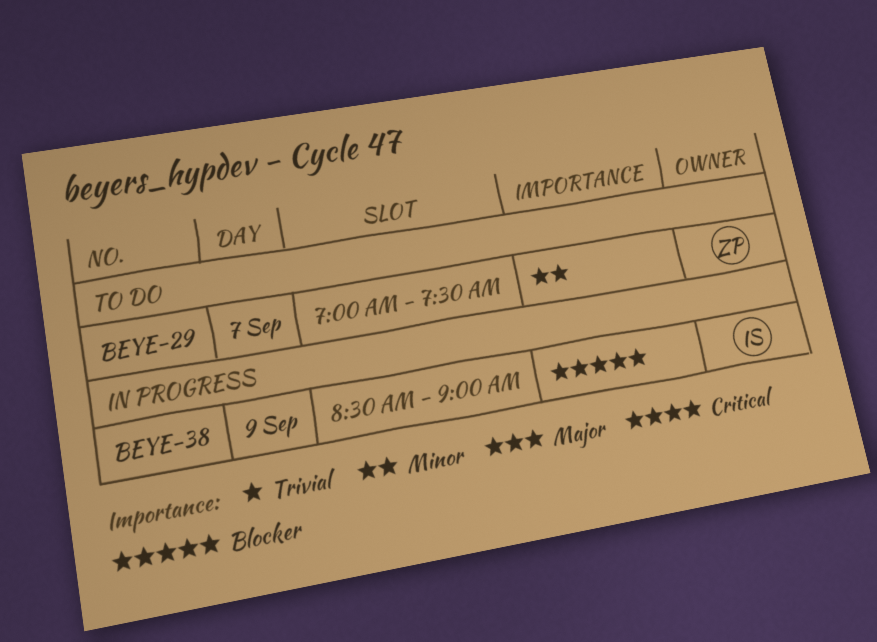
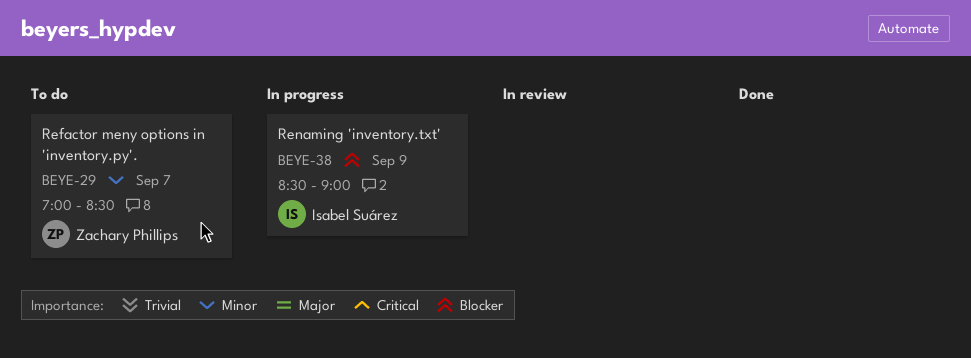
BEYE-29, ends: 07:30 -> 08:30

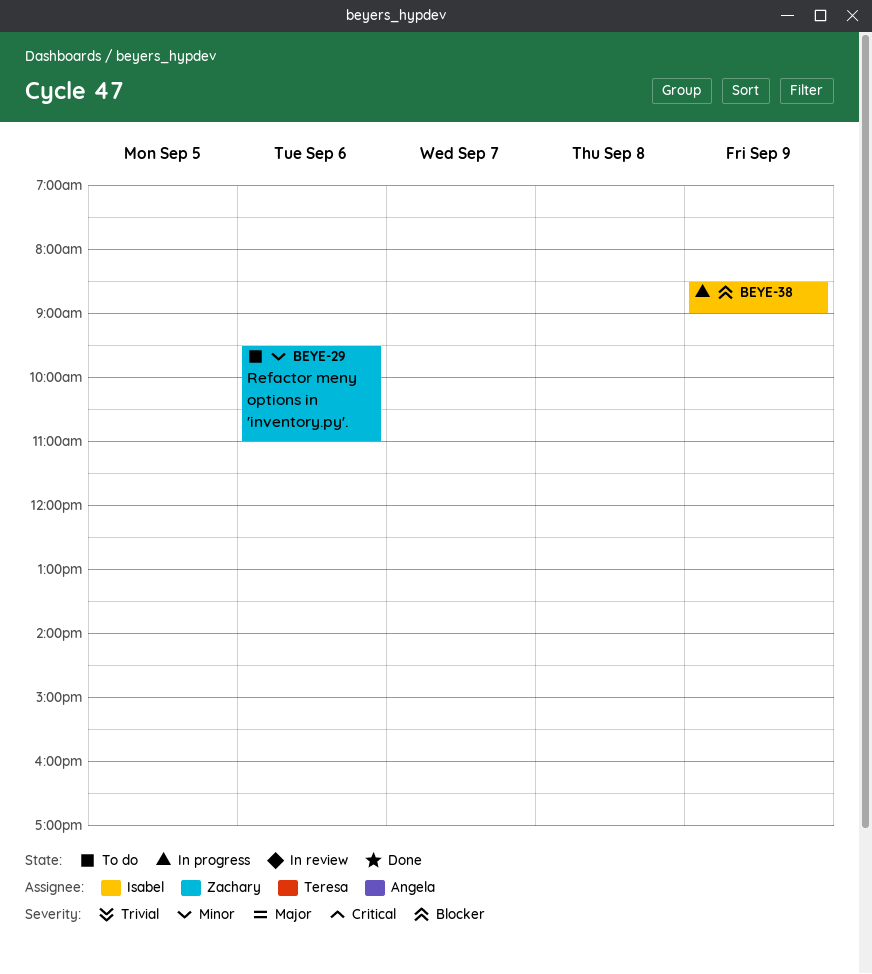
BEYE-29, day: Sep 7 -> Sep 6
BEYE-29, begins: 07:00 -> 09:30
BEYE-29, ends: 08:30 -> 11:00

